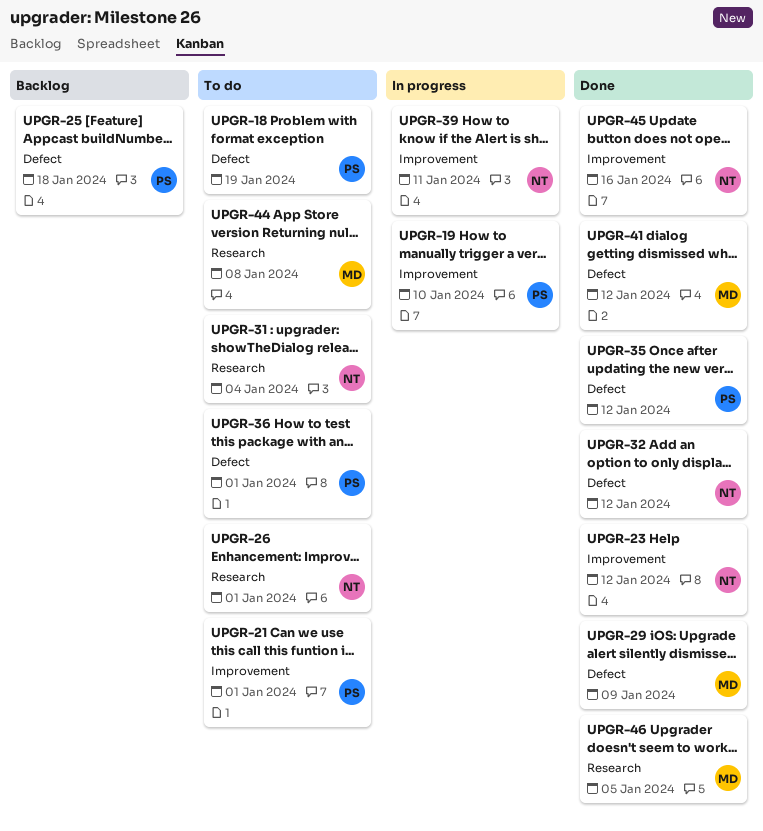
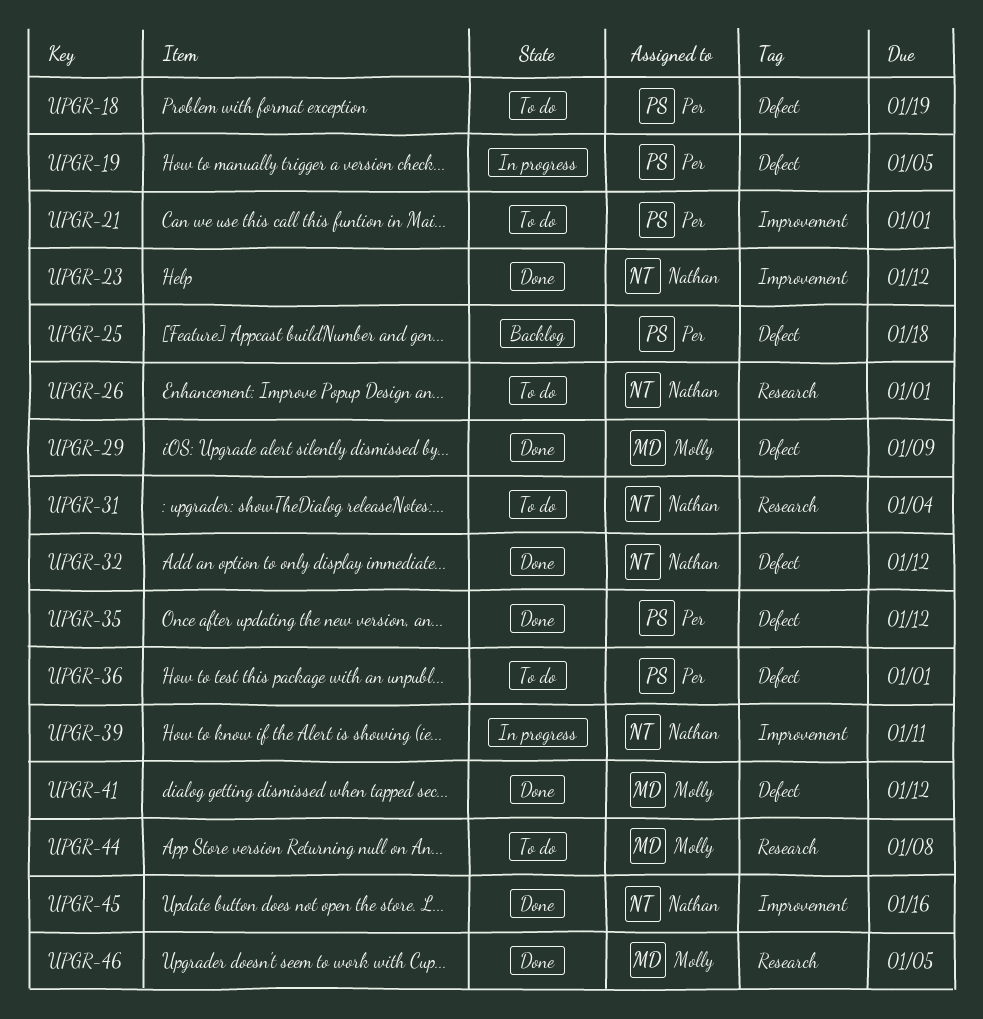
UPGR-19, label: Improvement -> Defect
UPGR-19, due: Jan 10 -> Jan 5

